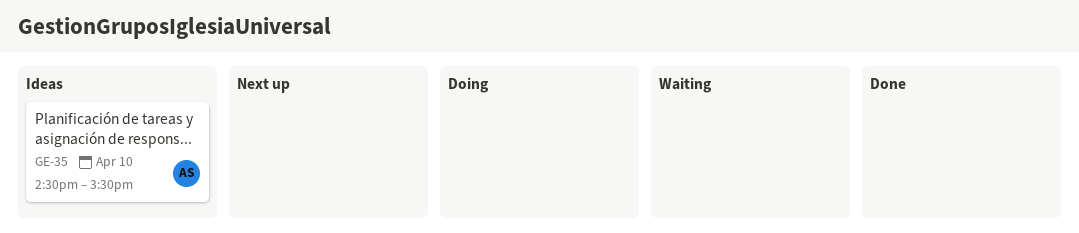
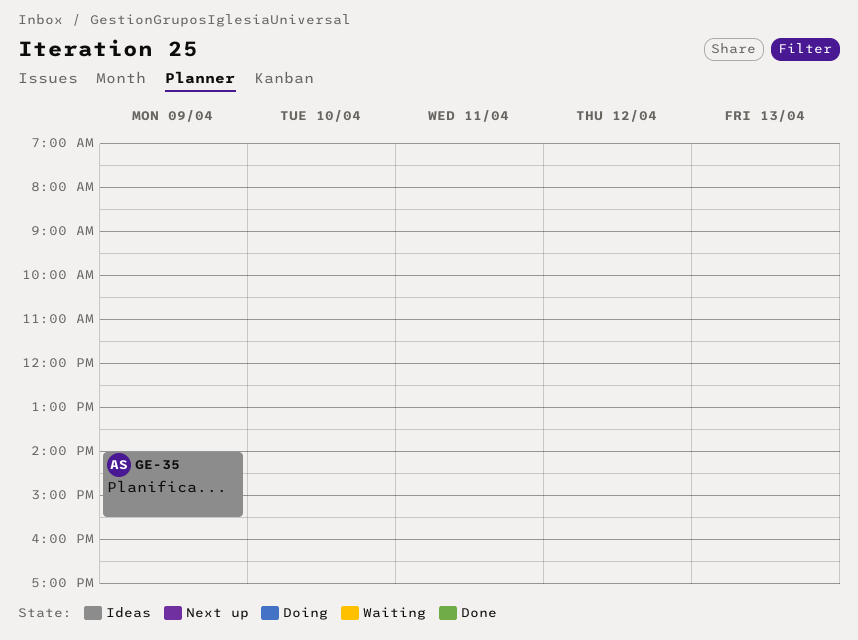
GE-35, day: Apr 10 -> Apr 9
GE-35, begins: 14:30 -> 14:00

